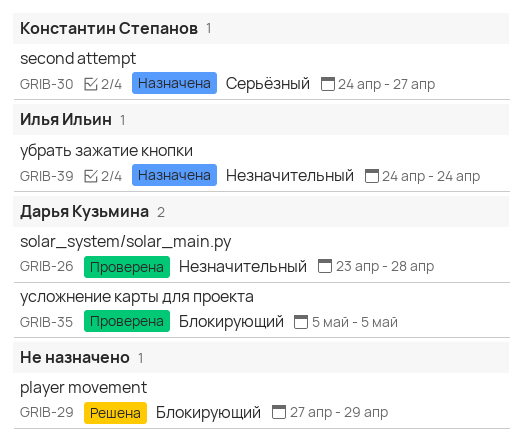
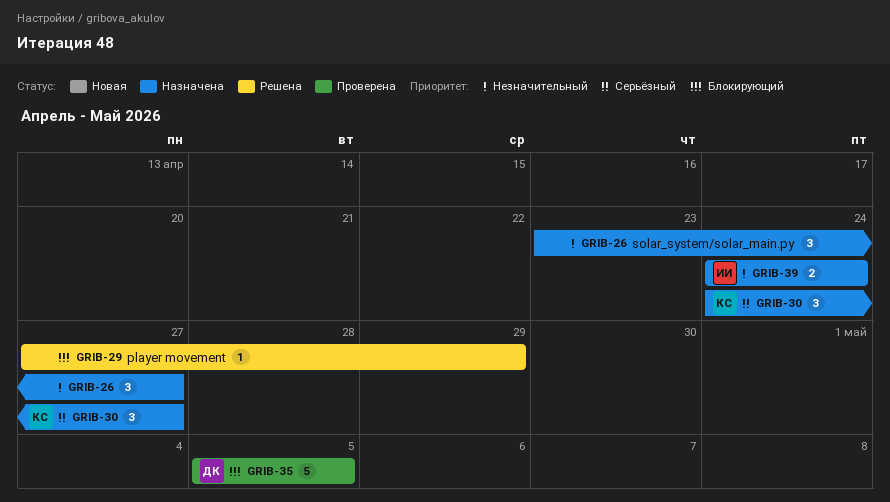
GRIB-26, status: Проверена -> Назначена
GRIB-26, owner: Дарья Кузьмина -> none
GRIB-26, due: Apr 28 -> Apr 27

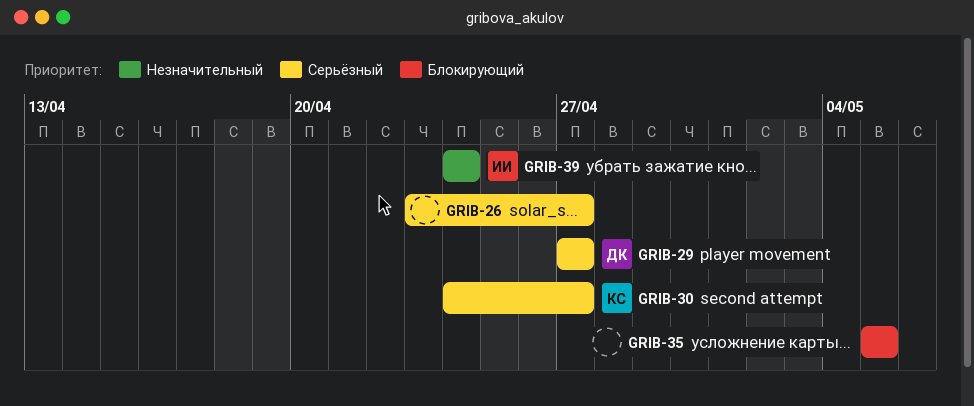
GRIB-26, priority: Незначительный -> Серьёзный
GRIB-29, owner: none -> ДК
GRIB-29, priority: Блокирующий -> Серьёзный
GRIB-29, due: Apr 29 -> Apr 27
GRIB-35, owner: ДК -> none

